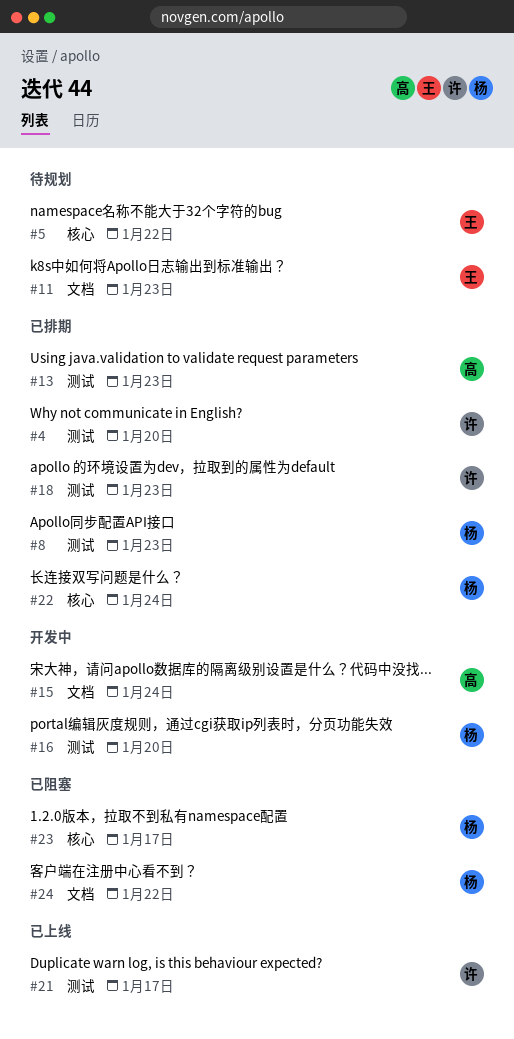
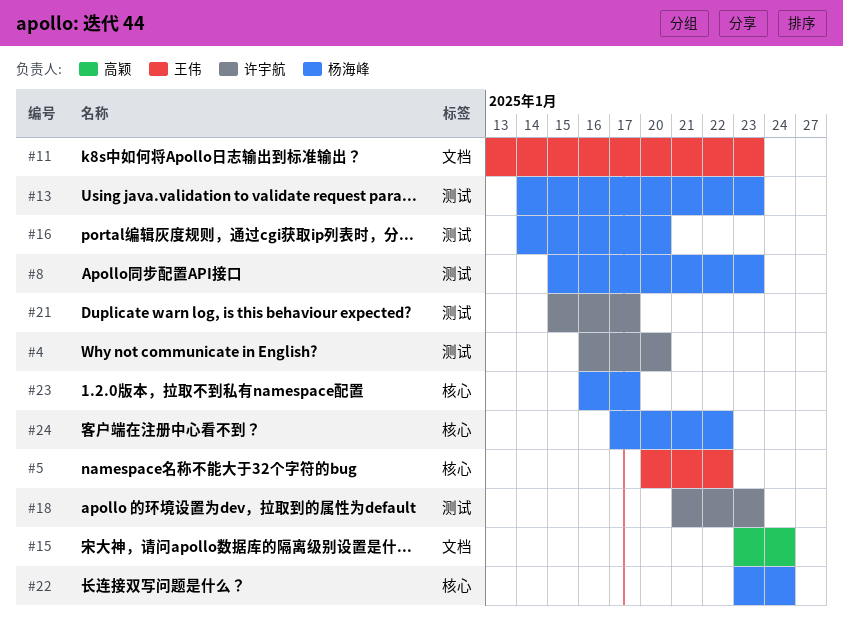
#13, owner: 高颖 -> 杨海峰
#24, label: 文档 -> 核心

